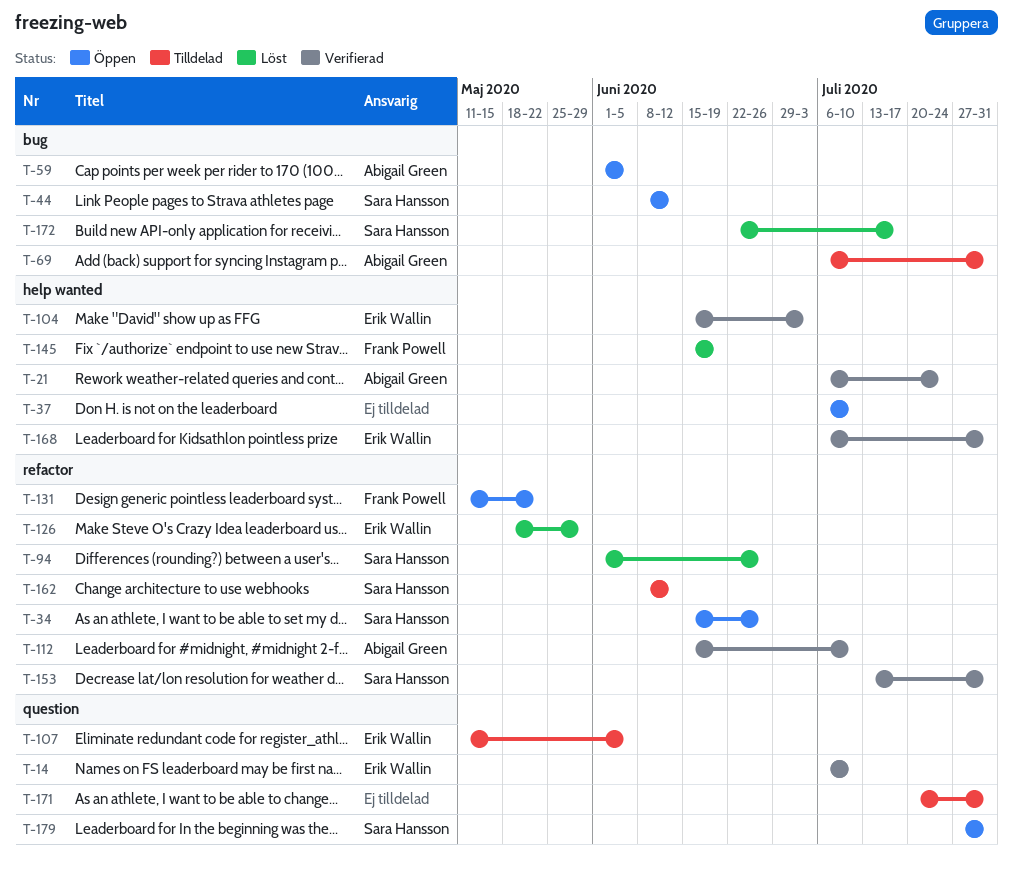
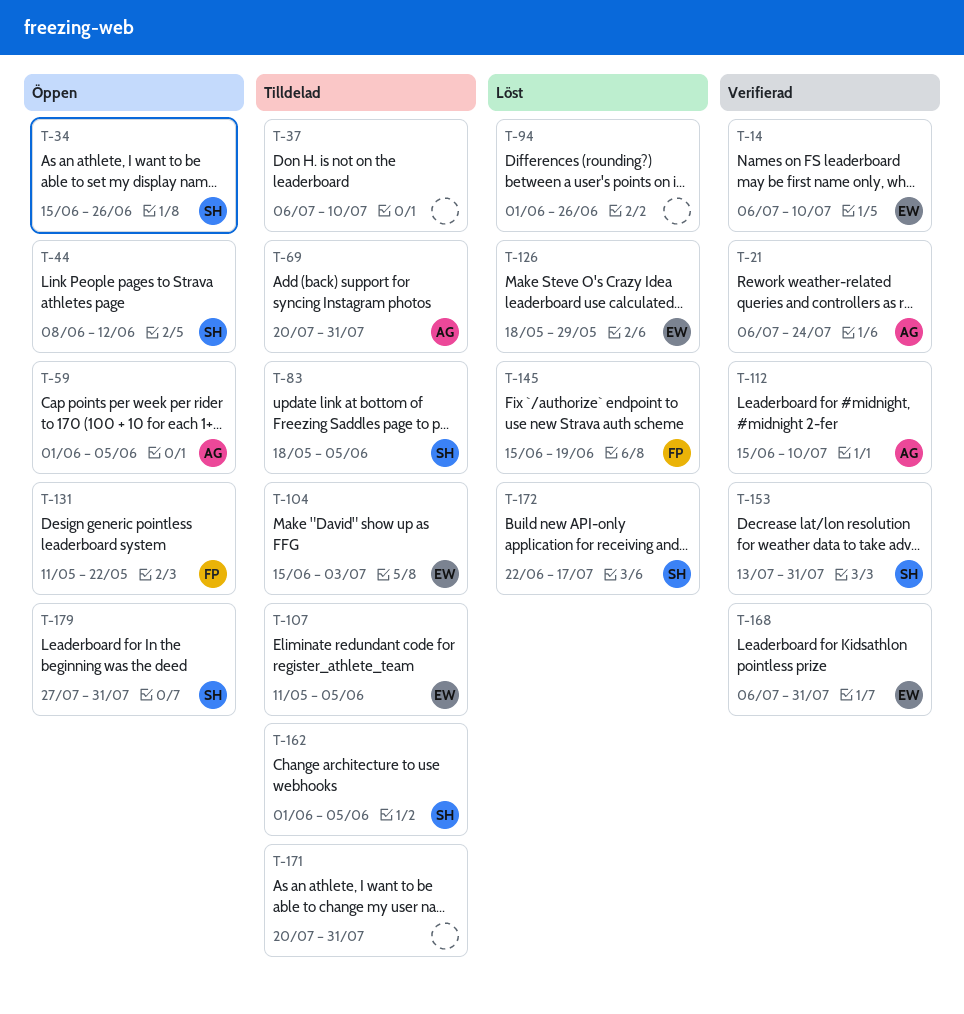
T-37, status: Öppen -> Tilldelad
T-69, start: Jul 6 -> Jul 20
T-83: none -> present
T-94, owner: Sara Hansson -> none
T-104, status: Verifierad -> Tilldelad
T-162, start: Jun 8 -> Jun 1
T-162, due: Jun 12 -> Jun 5

